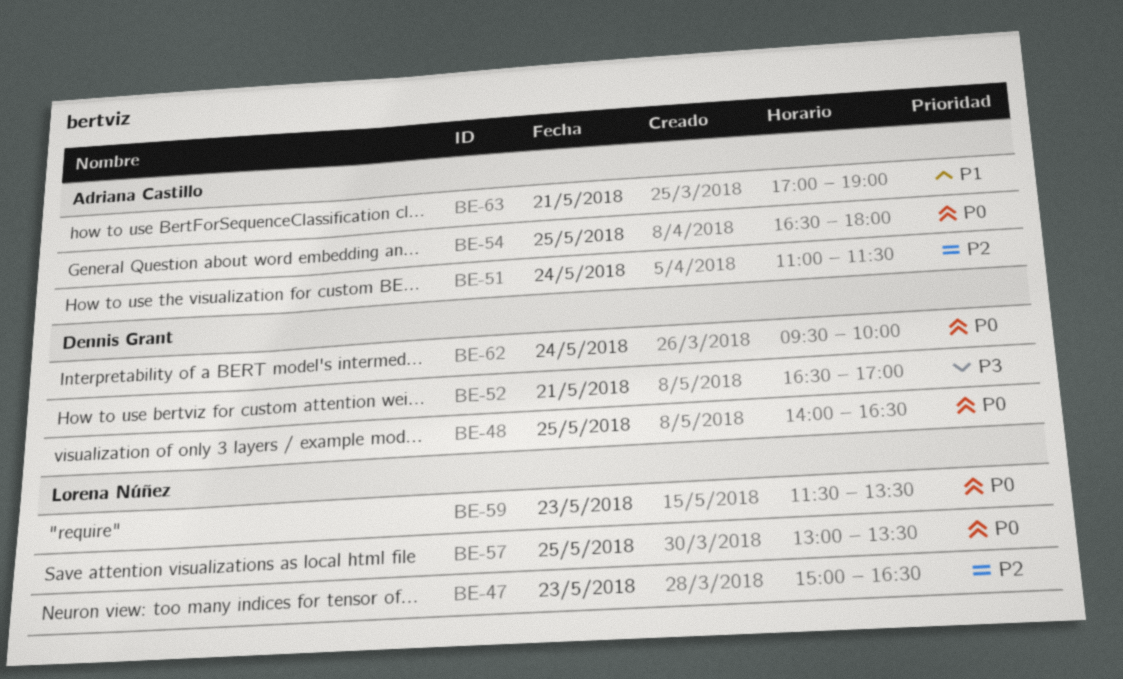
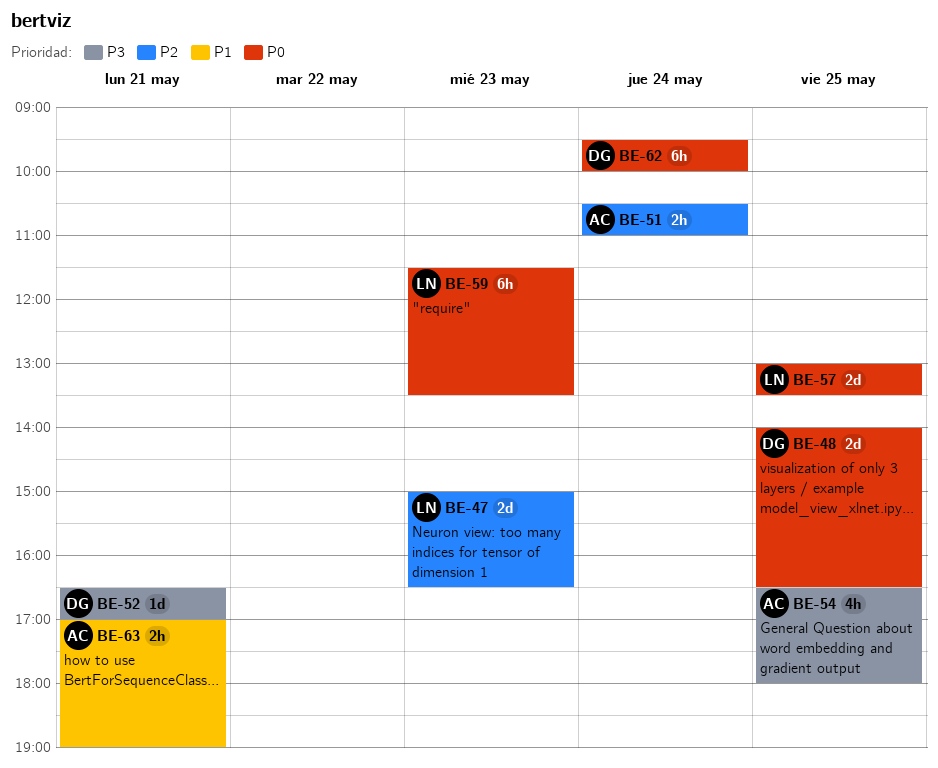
BE-51, begins: 11:00 -> 10:30
BE-51, ends: 11:30 -> 11:00
BE-54, priority: P0 -> P3

